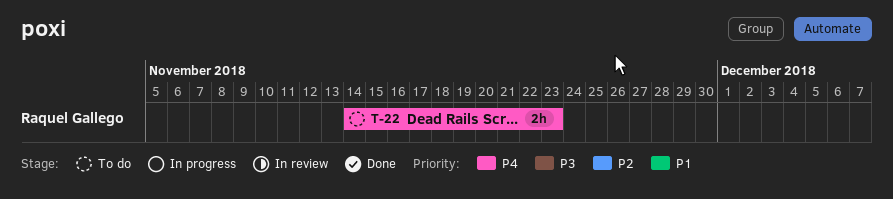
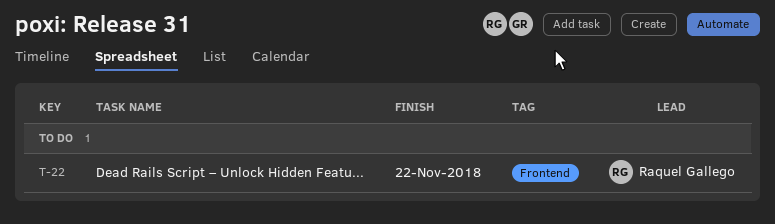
T-22, due: Nov 23 -> Nov 22

